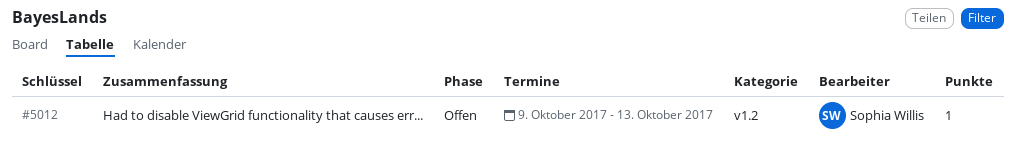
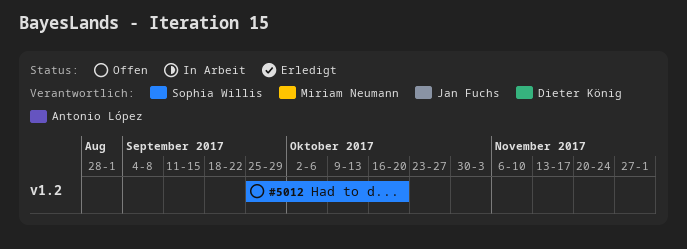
#5012, start: Oct 9 -> Sep 25
#5012, due: Oct 13 -> Oct 20

